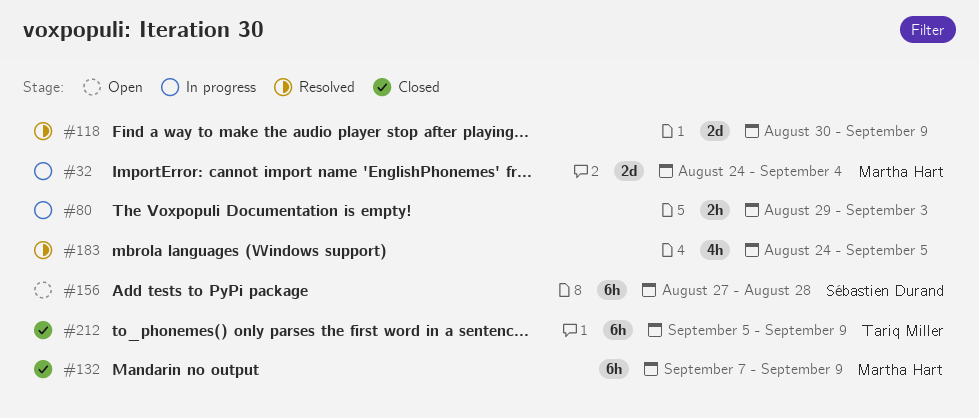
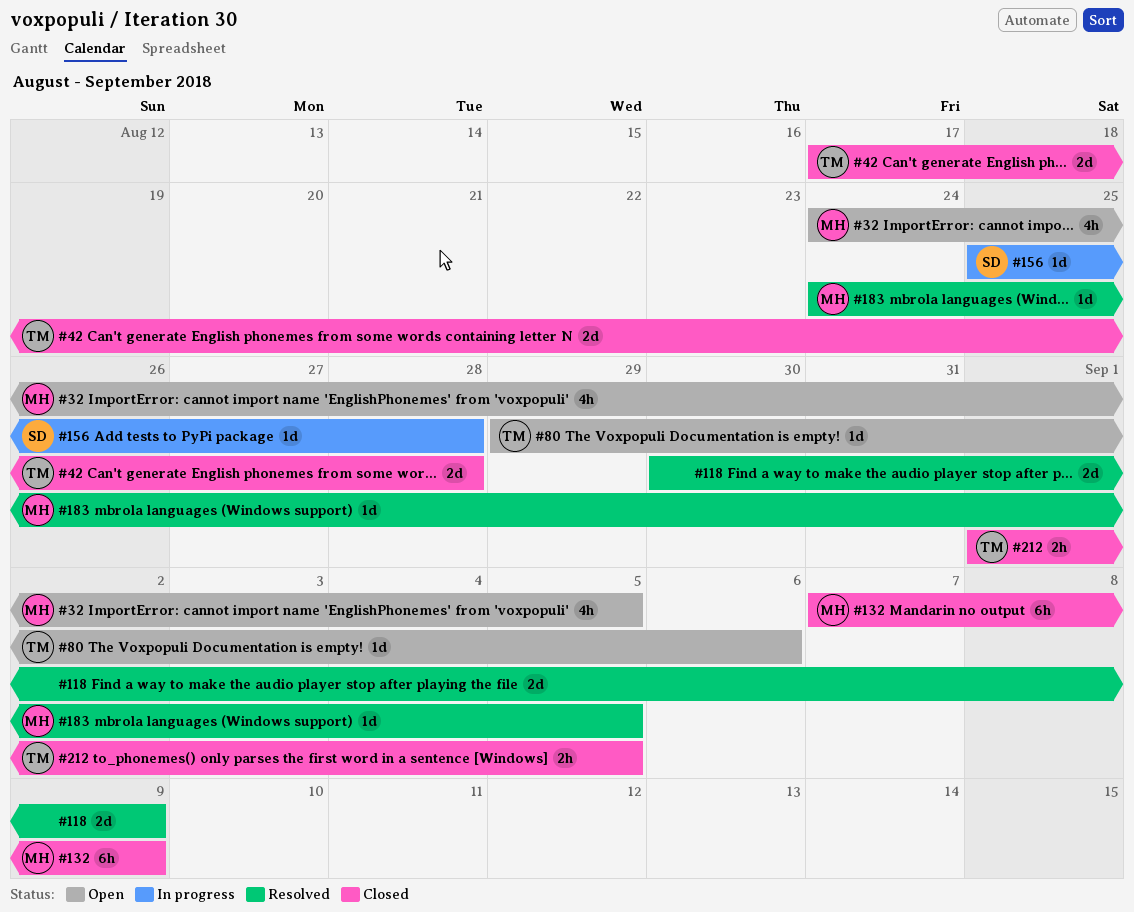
#32, status: In progress -> Open
#32, estimate: 2d -> 4h
#32, due: Sep 4 -> Sep 5
#42: none -> present
#80, status: In progress -> Open
#80, owner: none -> Tariq Miller
#80, estimate: 2h -> 1d
#80, due: Sep 3 -> Sep 6
#156, status: Open -> In progress
#156, estimate: 6h -> 1d
#156, start: Aug 27 -> Aug 25
#183, owner: none -> Martha Hart
#183, estimate: 4h -> 1d
#212, estimate: 6h -> 2h
#212, start: Sep 5 -> Sep 1
#212, due: Sep 9 -> Sep 5

